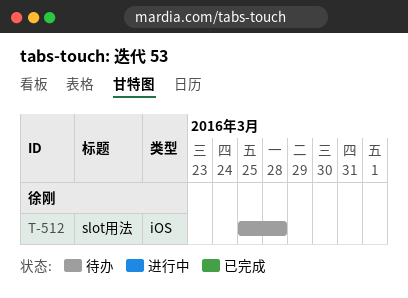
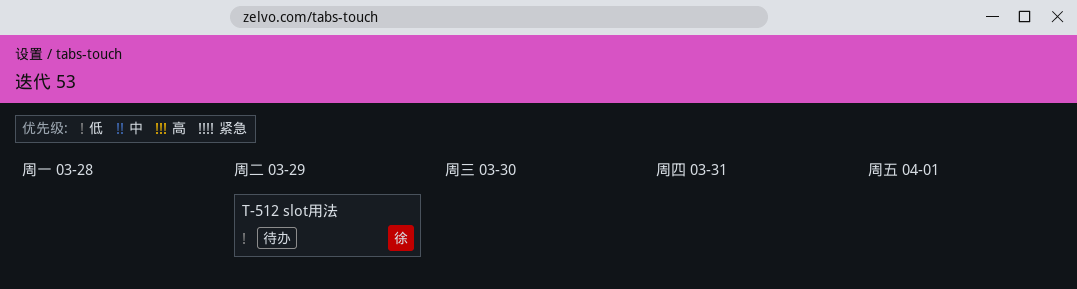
T-512, due: Mar 28 -> Mar 29

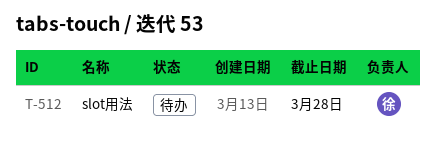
T-512, due: Mar 29 -> Mar 28

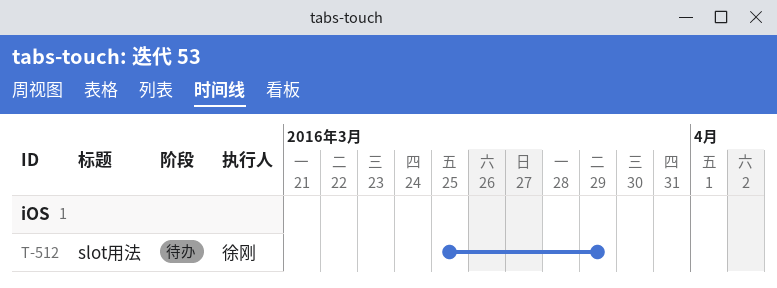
T-512, due: Mar 28 -> Mar 29

